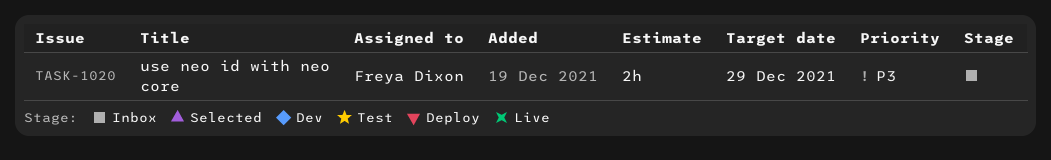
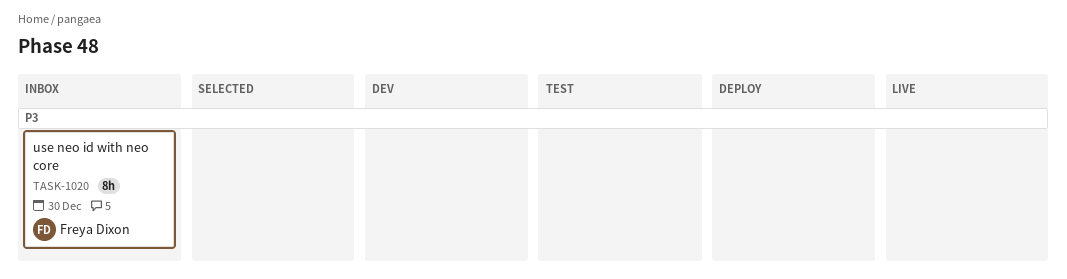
TASK-1020, estimate: 2h -> 8h
TASK-1020, due: Dec 29 -> Dec 30

